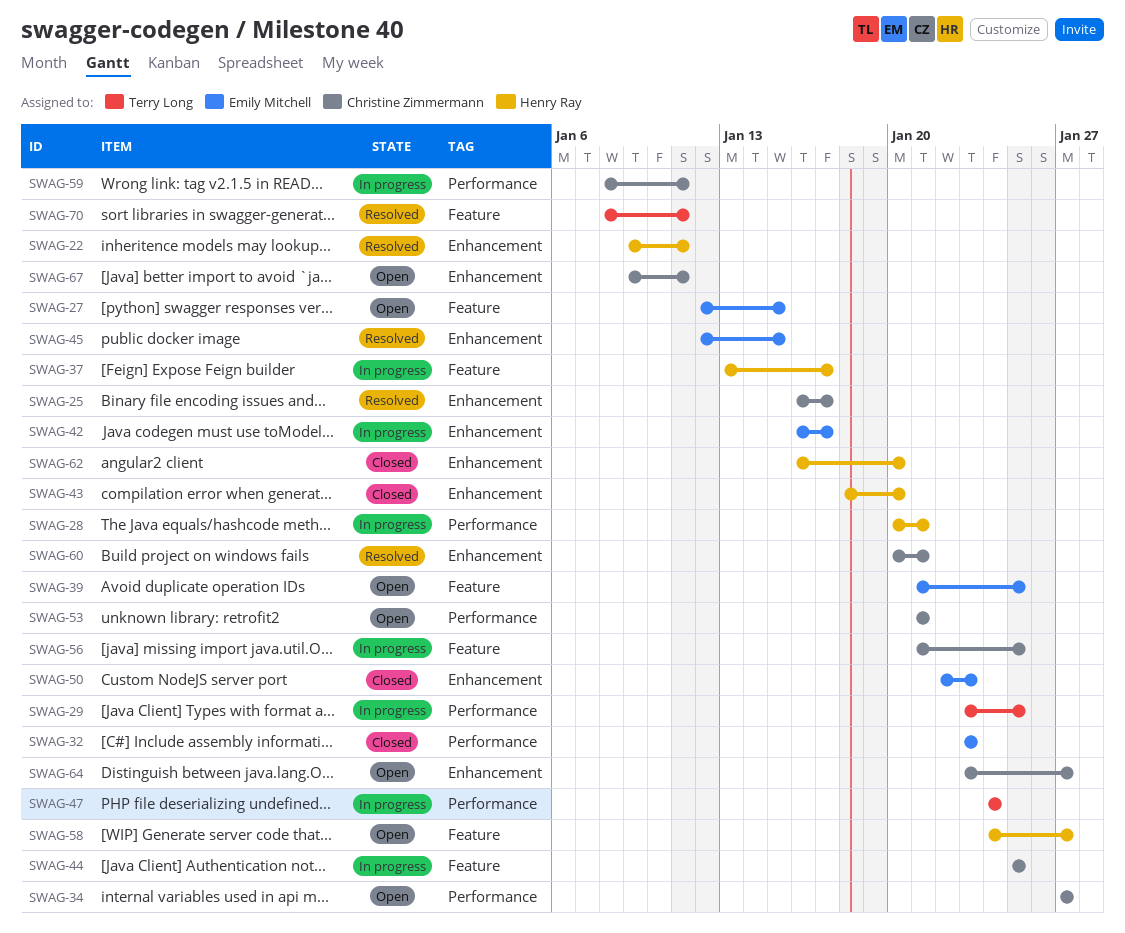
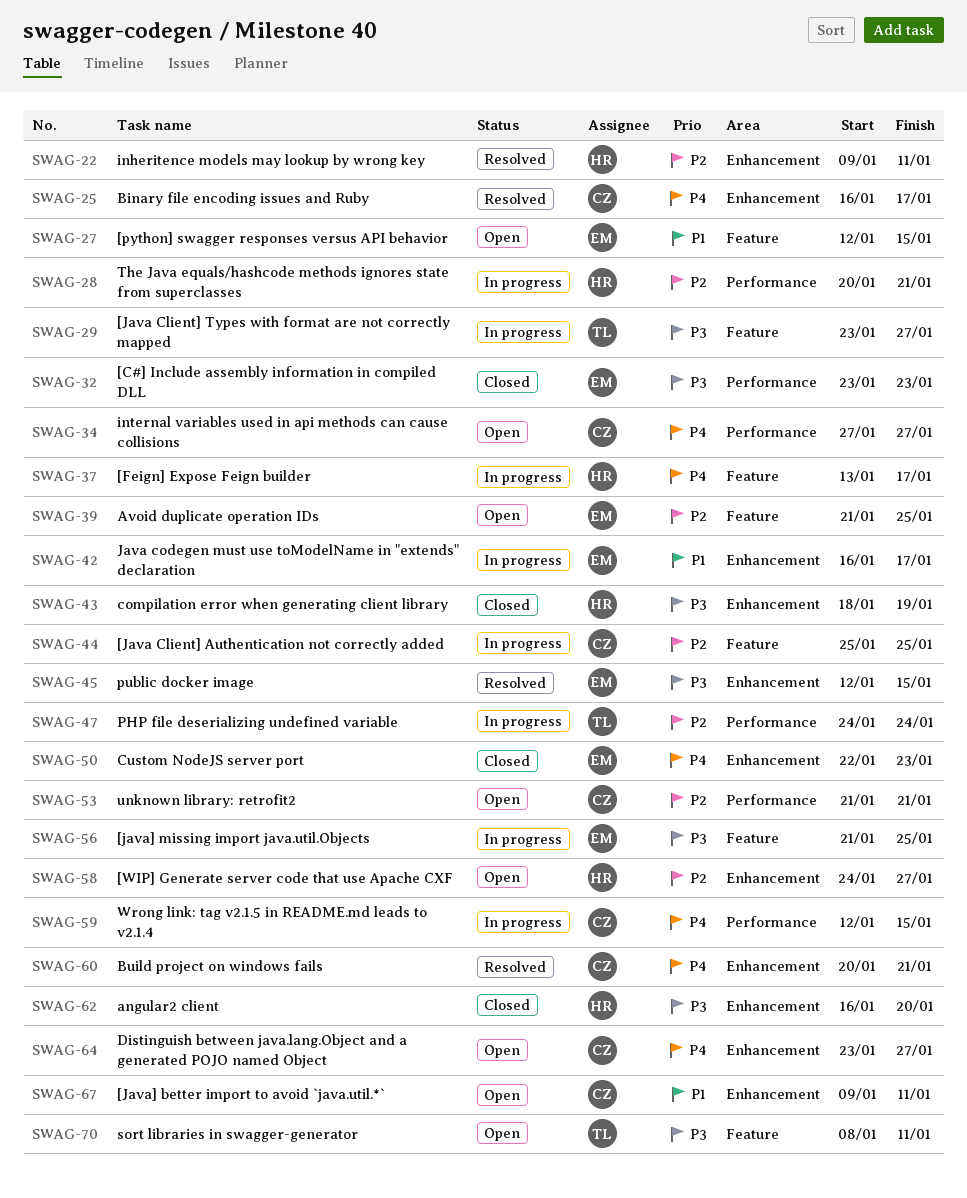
SWAG-29, label: Performance -> Feature
SWAG-29, due: Jan 25 -> Jan 27
SWAG-43, due: Jan 20 -> Jan 19
SWAG-56, owner: Christine Zimmermann -> Emily Mitchell
SWAG-58, label: Feature -> Enhancement
SWAG-59, start: Jan 8 -> Jan 12
SWAG-59, due: Jan 11 -> Jan 15
SWAG-70, status: Resolved -> Open

